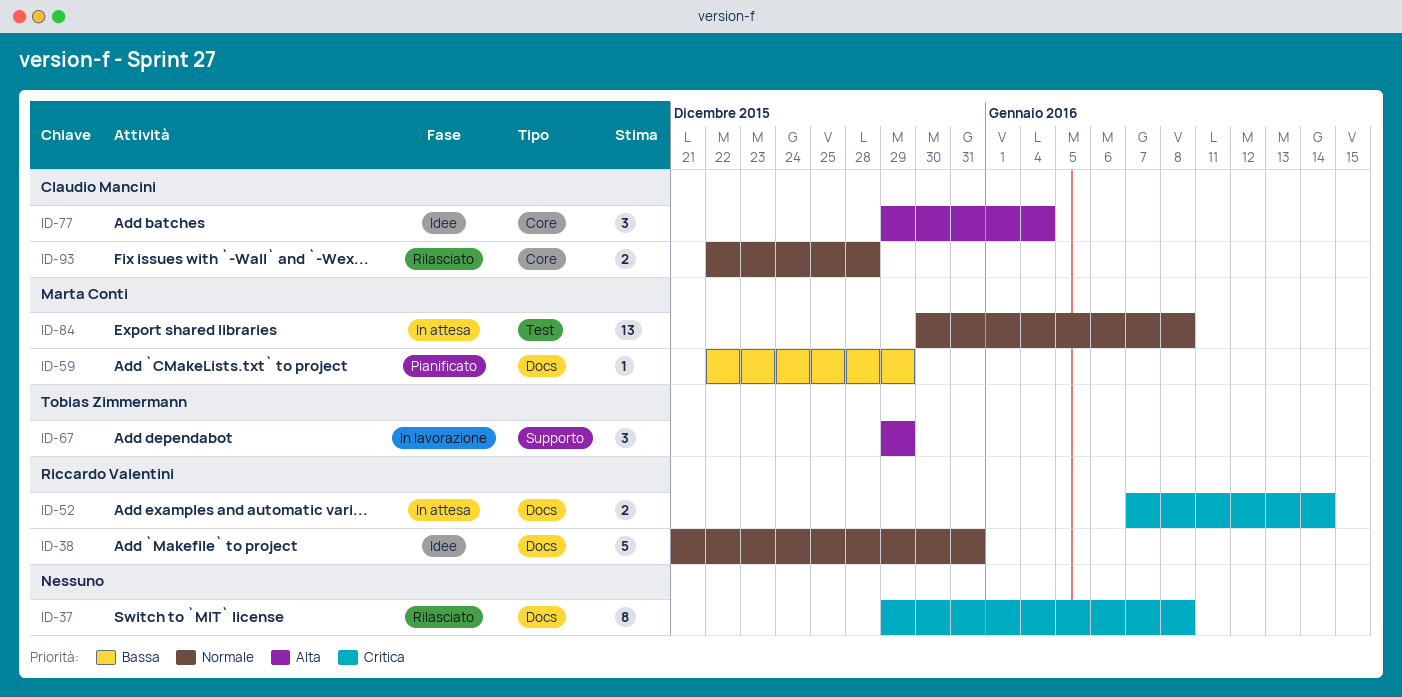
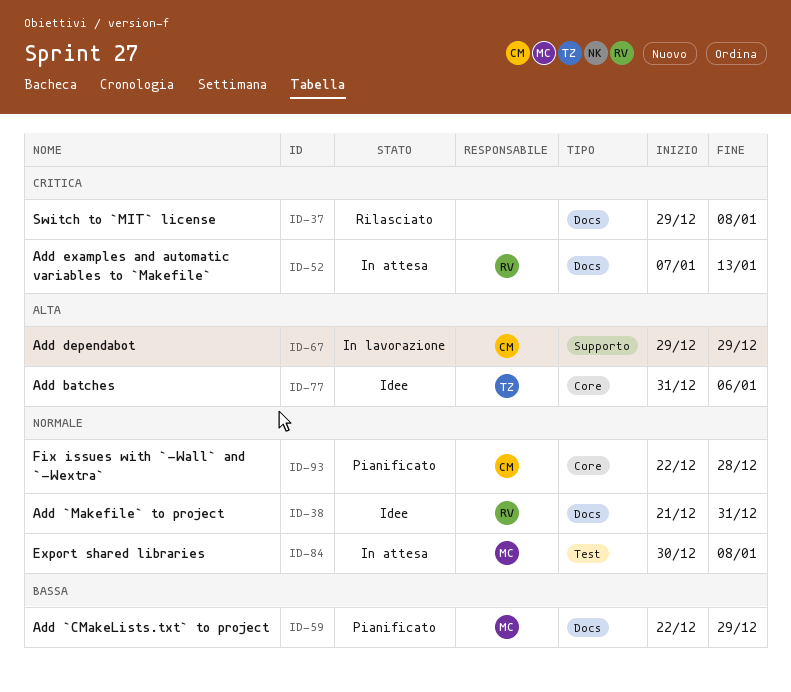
ID-52, due: Jan 14 -> Jan 13
ID-67, owner: Tobias Zimmermann -> Claudio Mancini
ID-77, owner: Claudio Mancini -> Tobias Zimmermann
ID-77, start: Dec 29 -> Dec 31
ID-77, due: Jan 4 -> Jan 6
ID-93, status: Rilasciato -> Pianificato

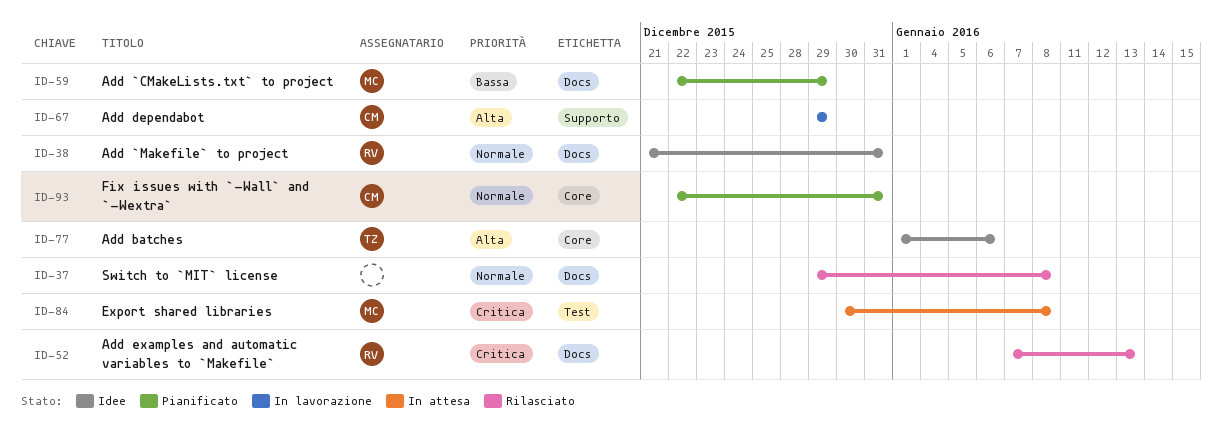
ID-37, priority: Critica -> Normale
ID-52, status: In attesa -> Rilasciato
ID-77, start: Dec 31 -> Jan 1
ID-84, priority: Normale -> Critica
ID-93, due: Dec 28 -> Dec 31

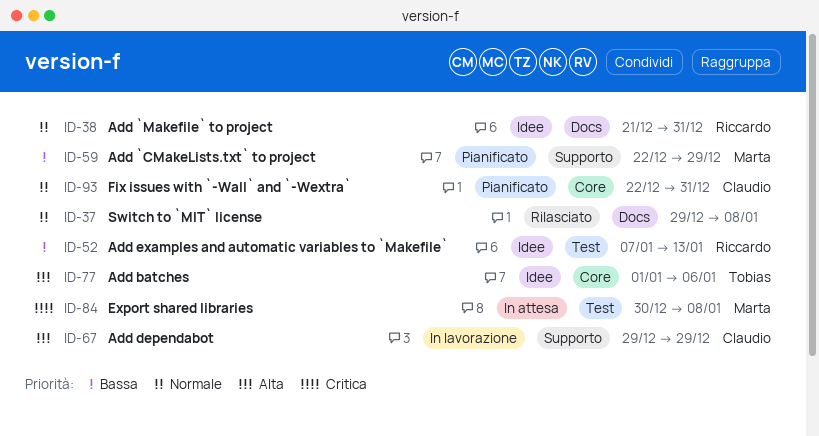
ID-52, status: Rilasciato -> Idee
ID-52, priority: Critica -> Bassa
ID-52, label: Docs -> Test
ID-59, label: Docs -> Supporto

